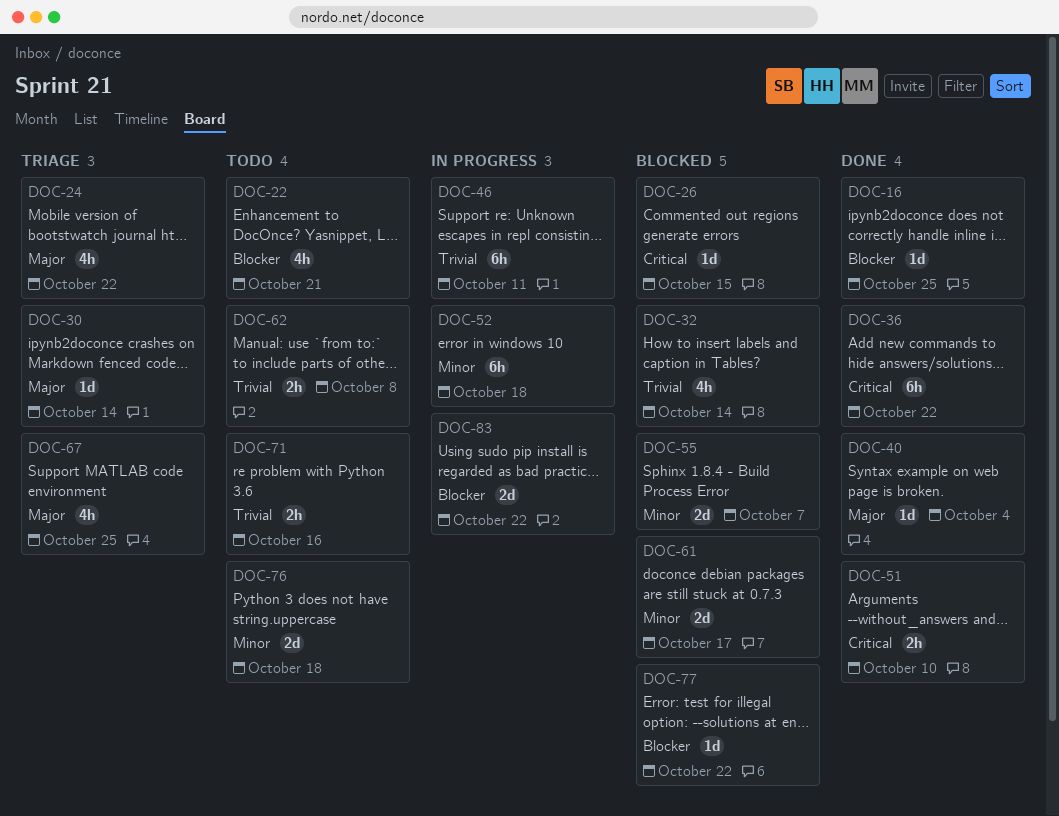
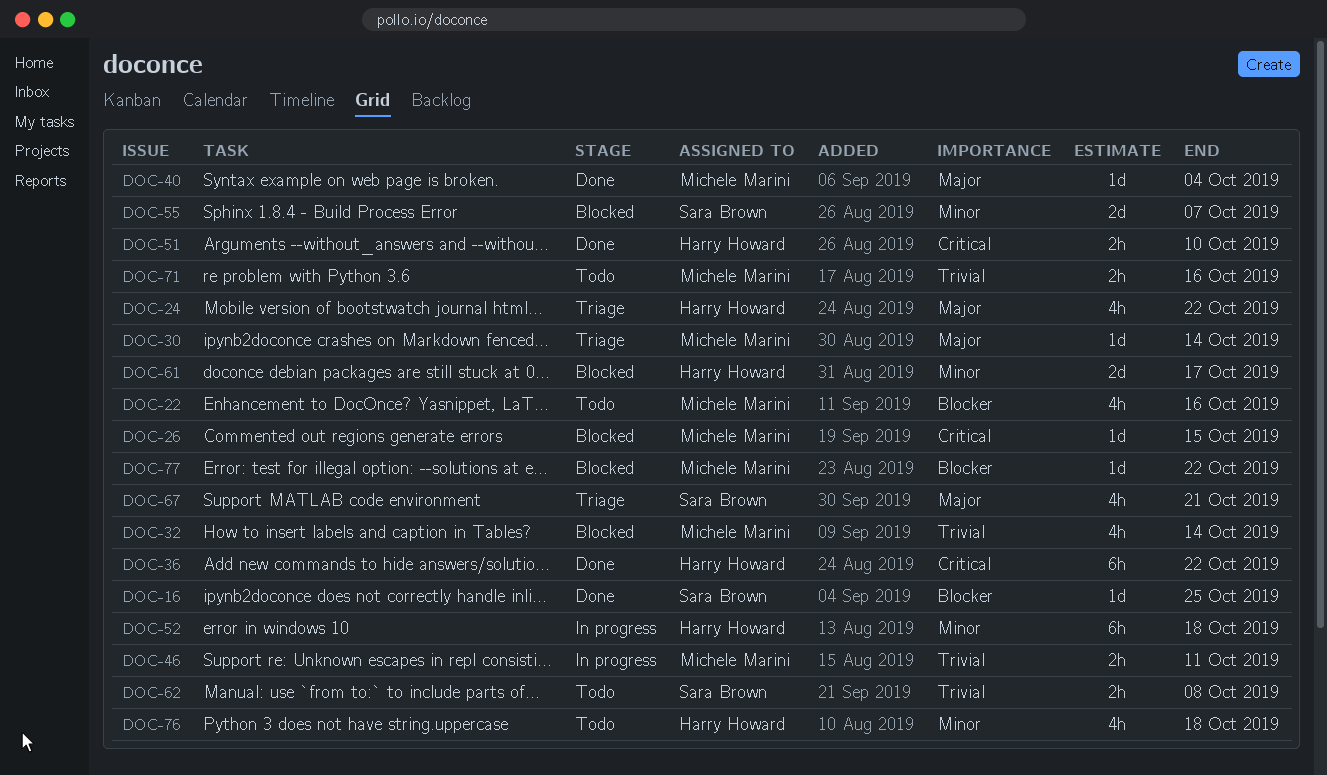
DOC-22, due: Oct 21 -> Oct 16
DOC-46, estimate: 6h -> 2h
DOC-67, due: Oct 25 -> Oct 21
DOC-76, estimate: 2d -> 4h
DOC-83: present -> none

